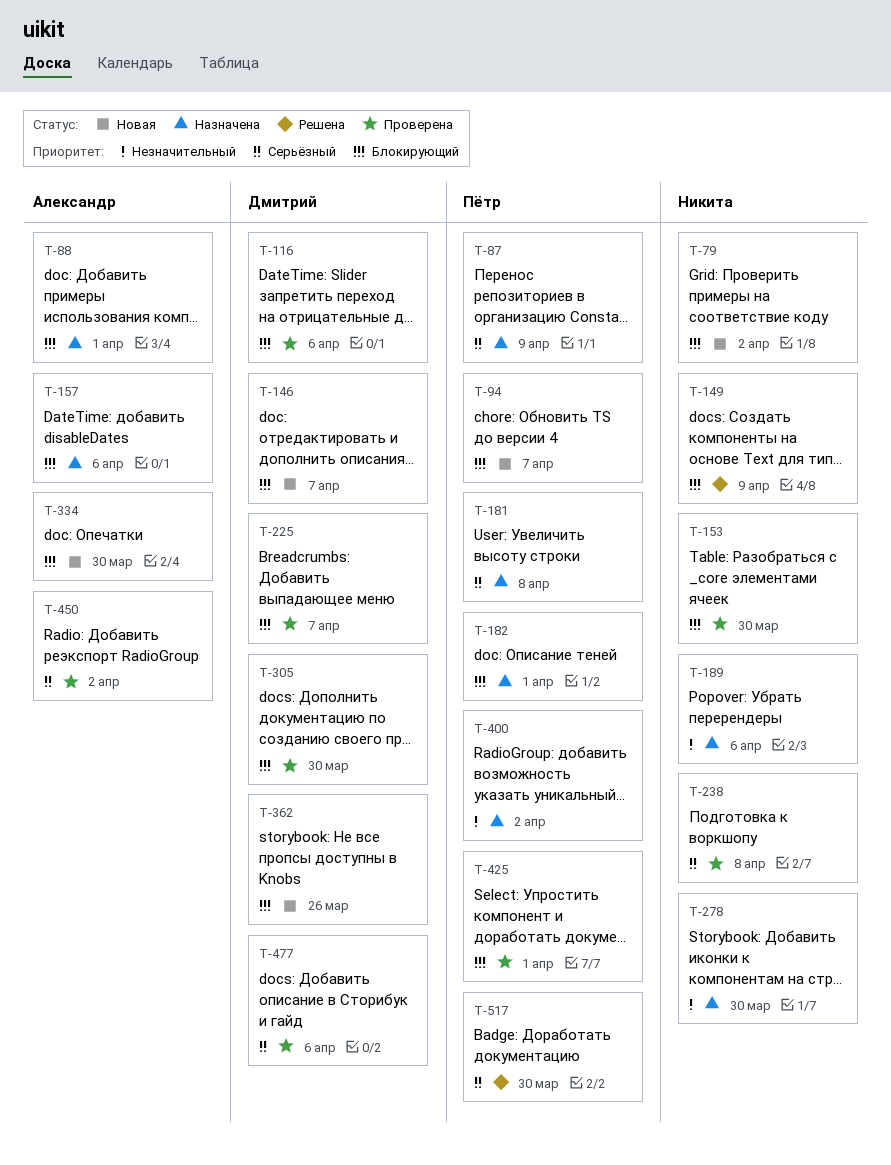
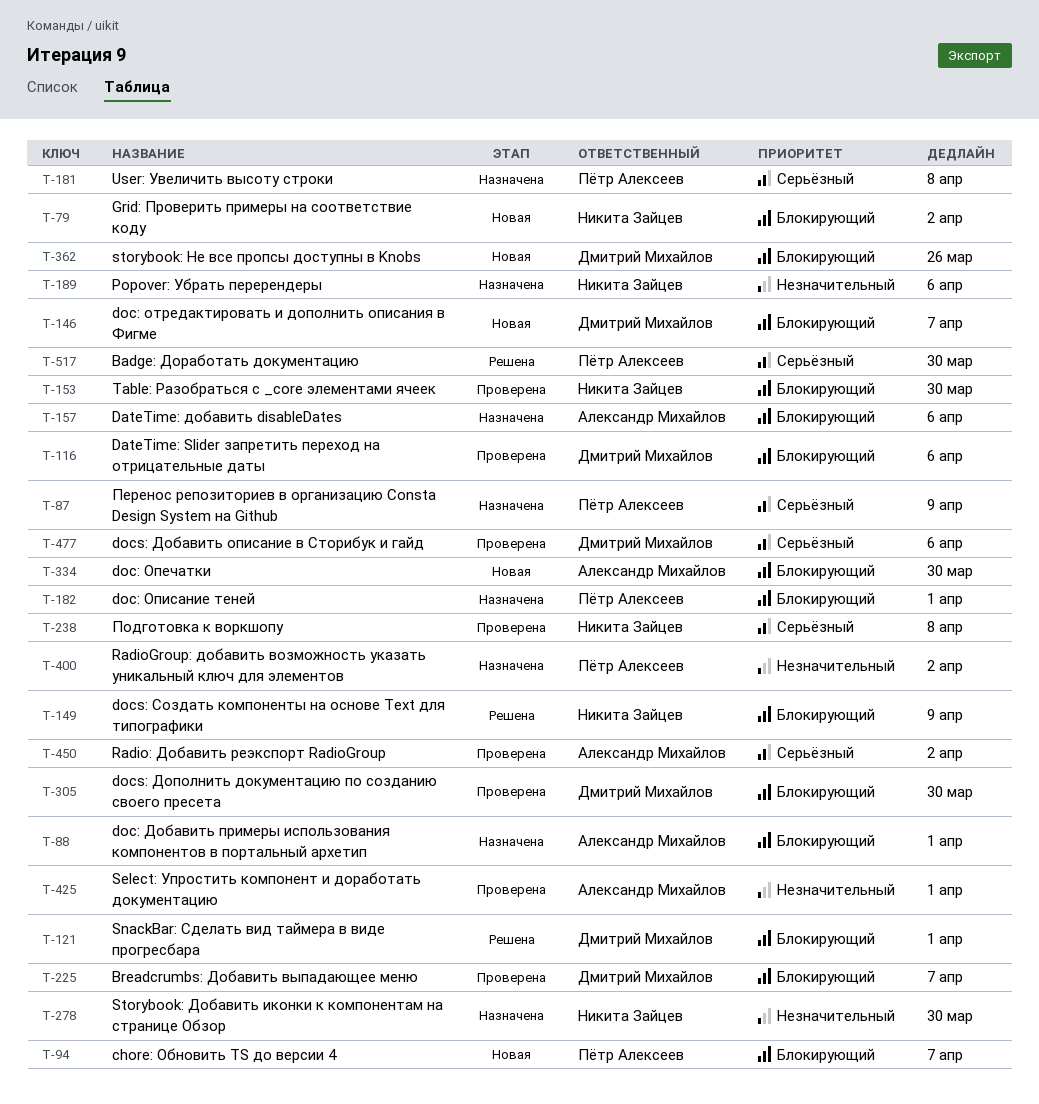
T-121: none -> present
T-425, owner: Пётр Алексеев -> Александр Михайлов
T-425, priority: Блокирующий -> Незначительный

